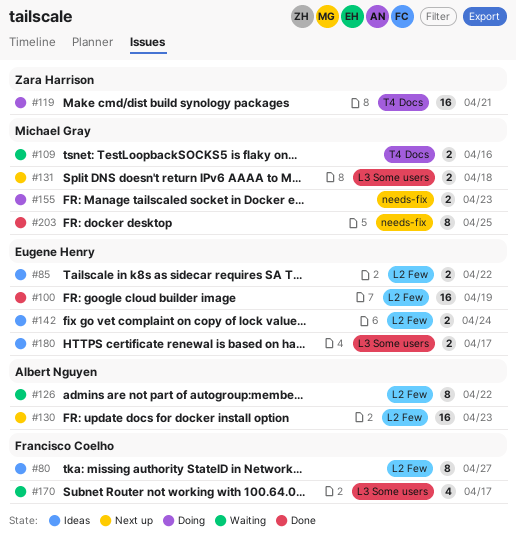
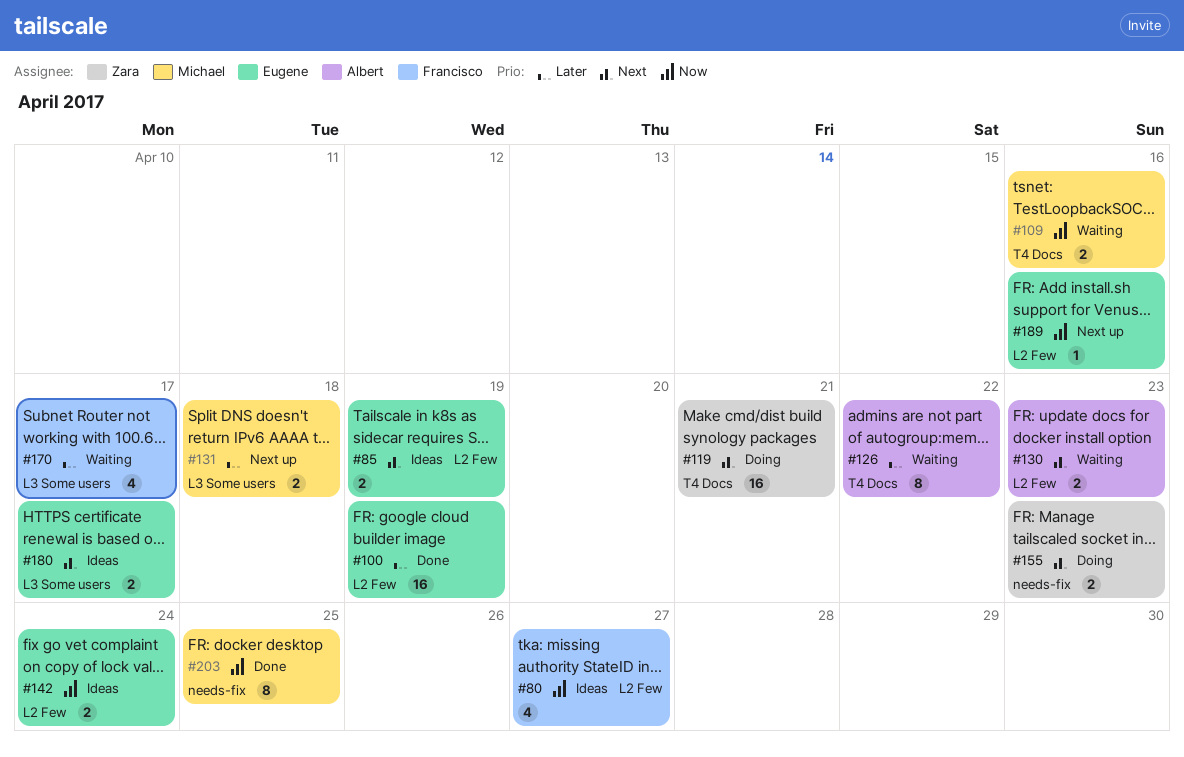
#80, estimate: 8 -> 4
#85, due: Apr 22 -> Apr 19
#126, label: L2 Few -> T4 Docs
#130, status: Next up -> Waiting
#130, estimate: 16 -> 2
#155, owner: Michael Gray -> Zara Harrison
#189: none -> present

